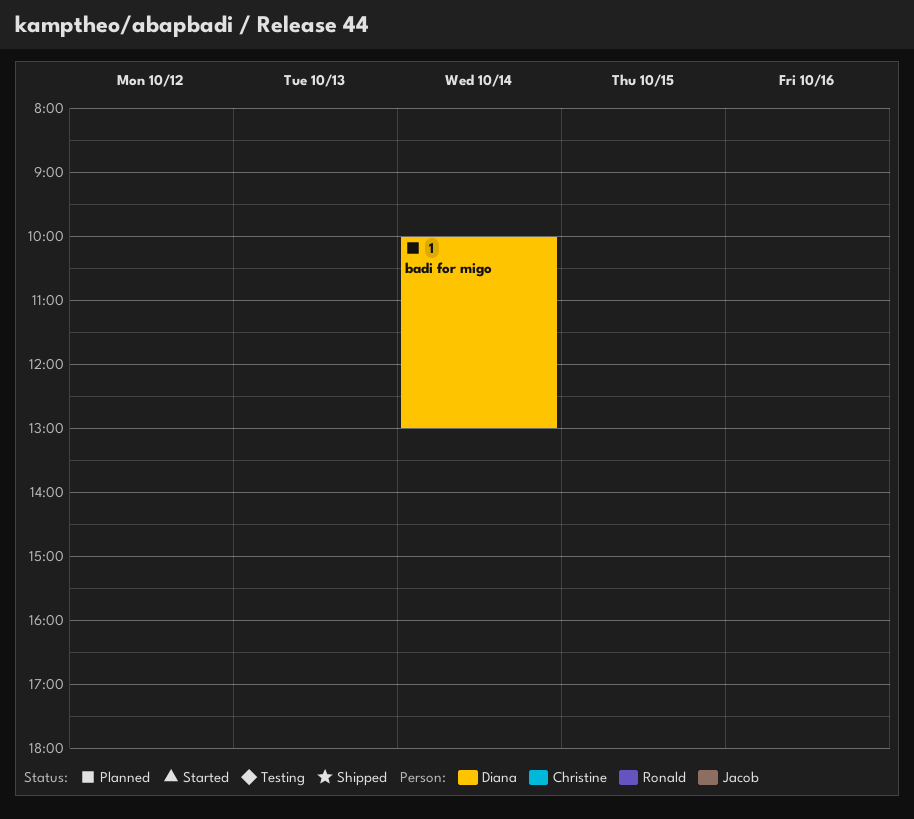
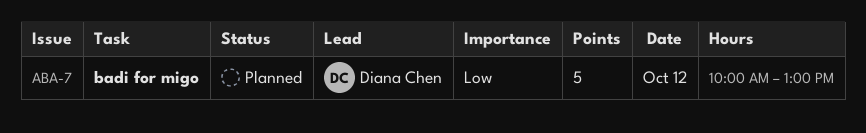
badi for migo, estimate: 1 -> 5
badi for migo, day: Oct 14 -> Oct 12

